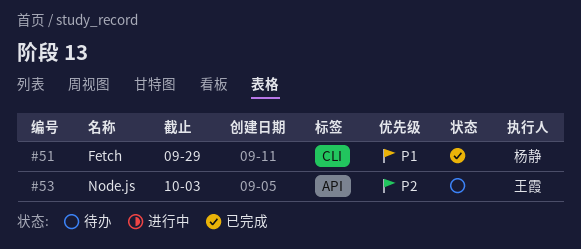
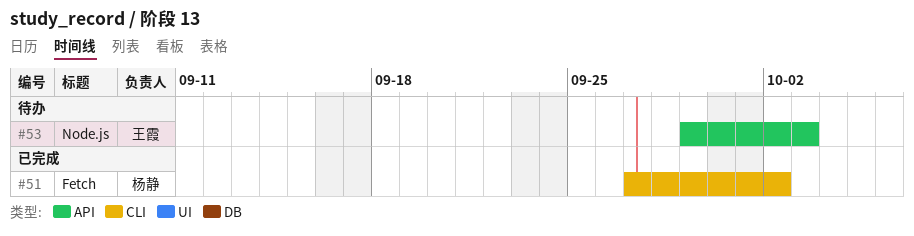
#51, due: Sep 29 -> Oct 2

